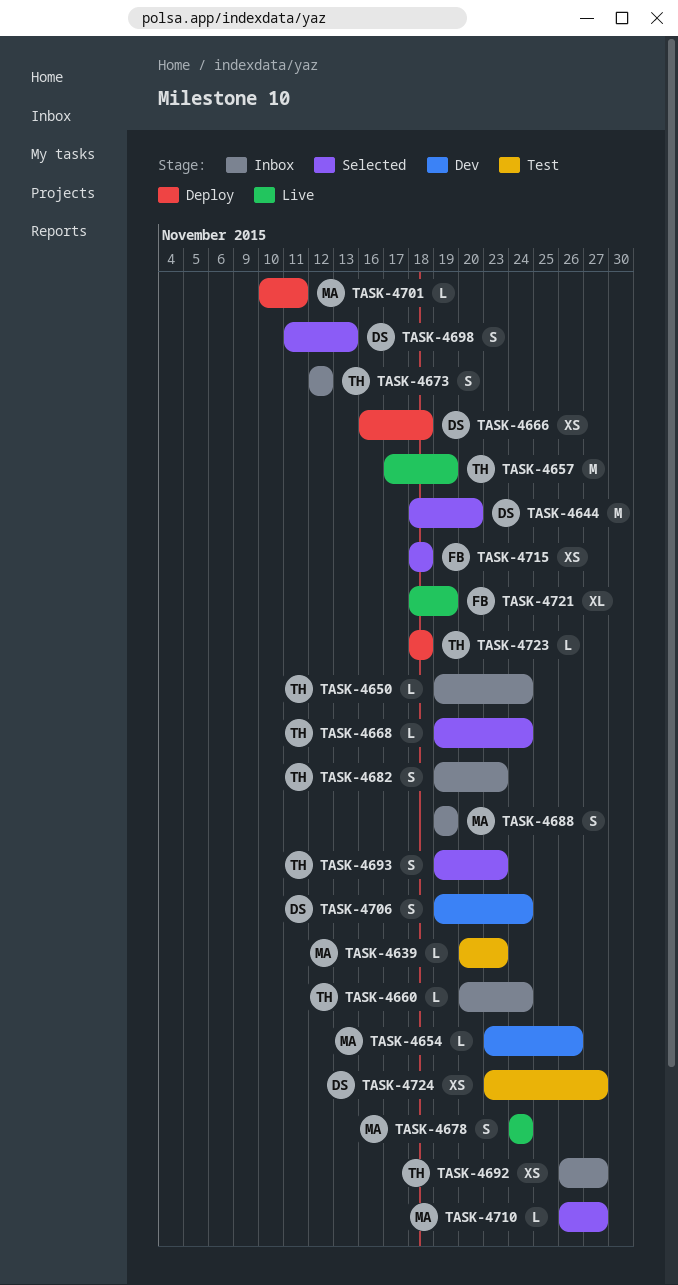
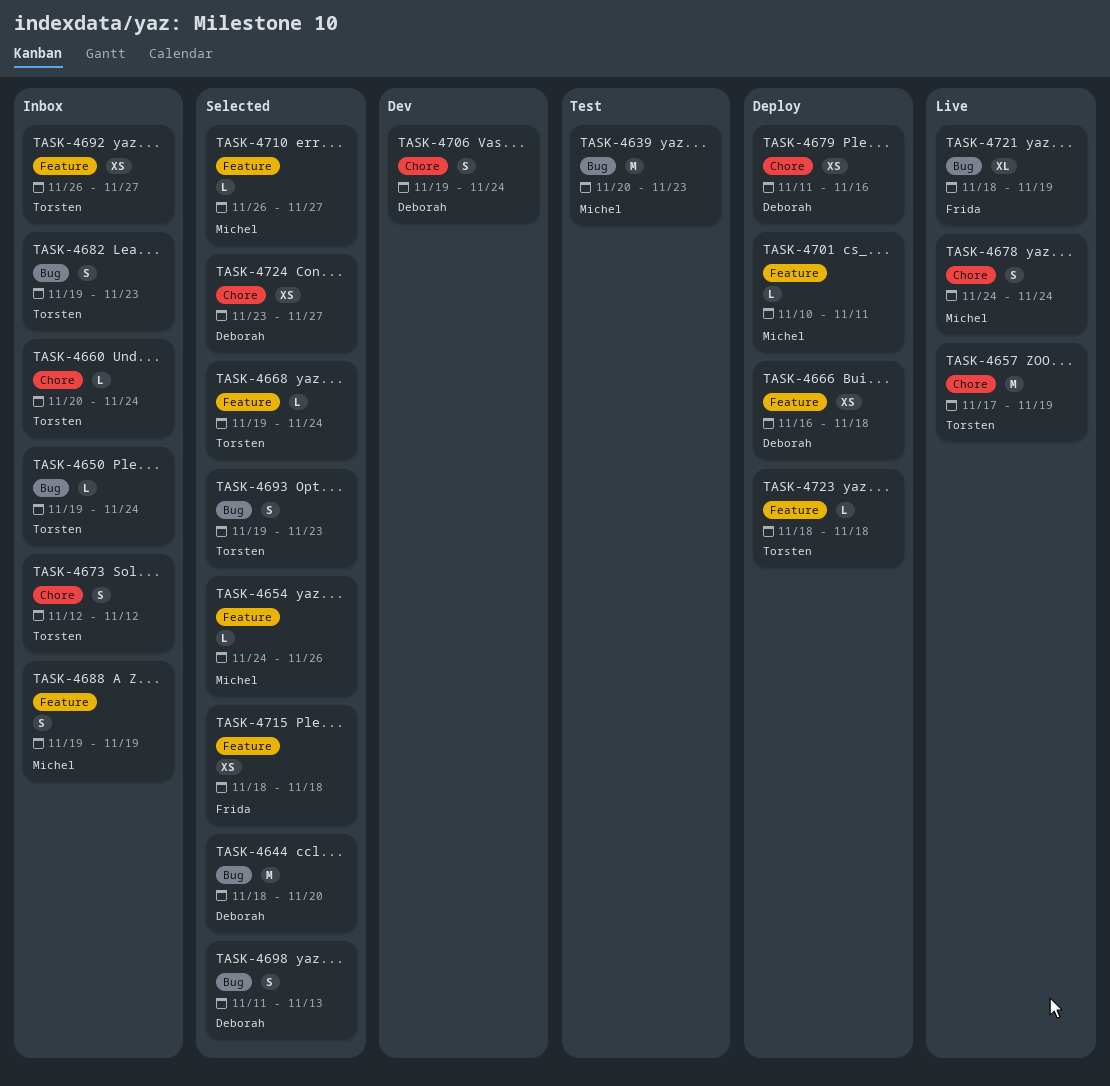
TASK-4639, estimate: L -> M
TASK-4654, status: Dev -> Selected
TASK-4654, start: Nov 23 -> Nov 24
TASK-4679: none -> present
TASK-4724, status: Test -> Selected

